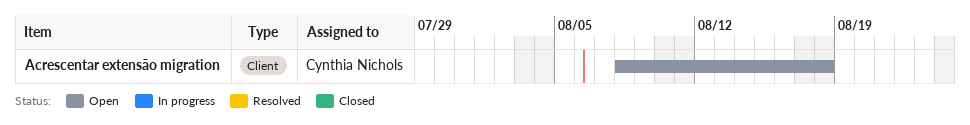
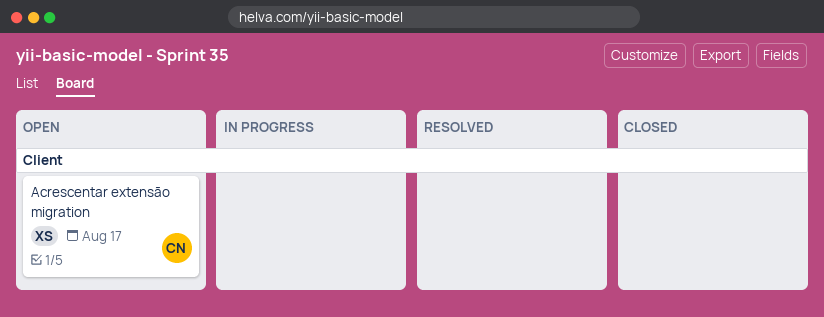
Acrescentar extensão migration, due: Aug 18 -> Aug 17

